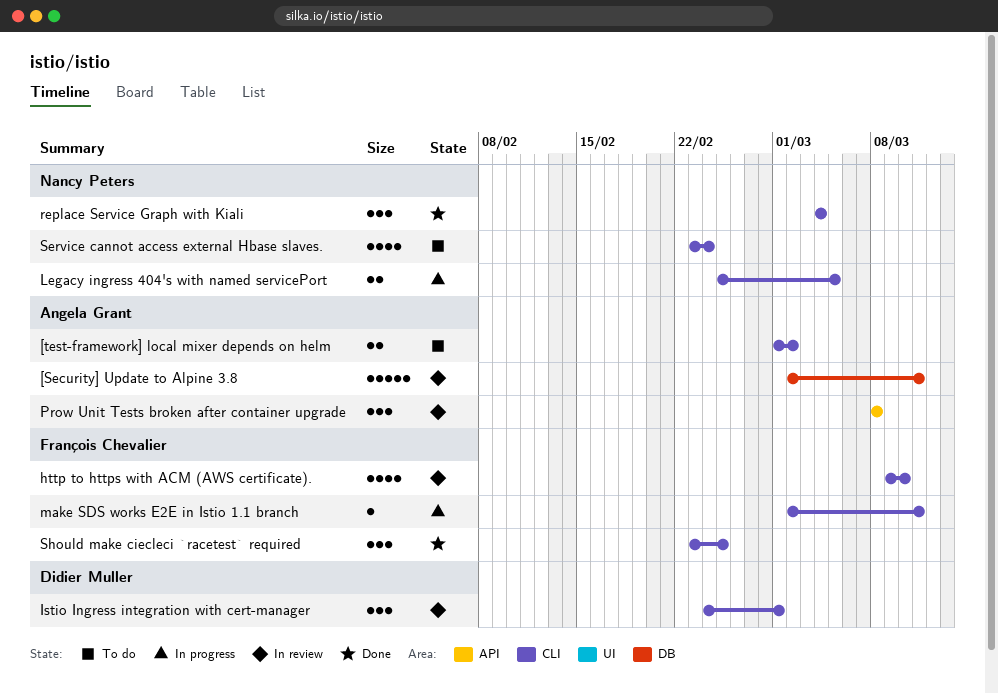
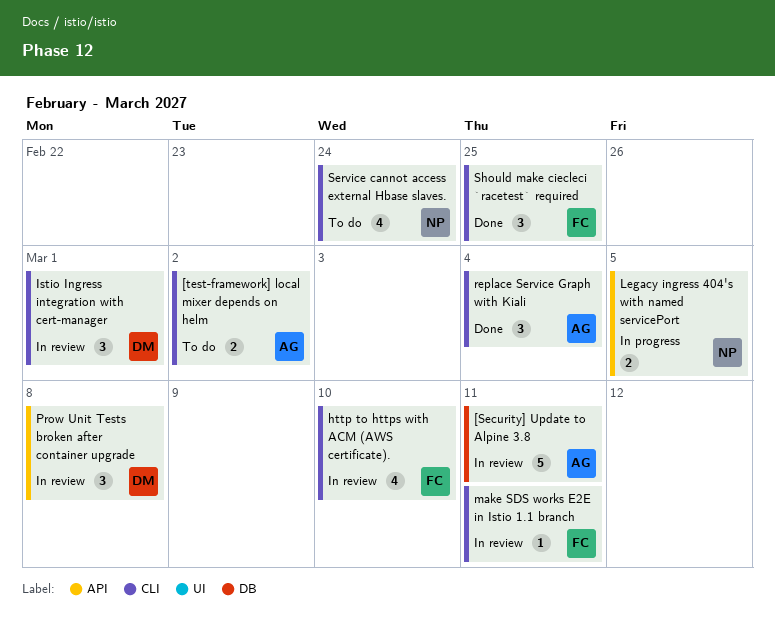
Legacy ingress 404's with named servicePort, label: CLI -> API
make SDS works E2E in Istio 1.1 branch, status: In progress -> In review
Prow Unit Tests broken after container upgrade, owner: Angela Grant -> Didier Muller
replace Service Graph with Kiali, owner: Nancy Peters -> Angela Grant

